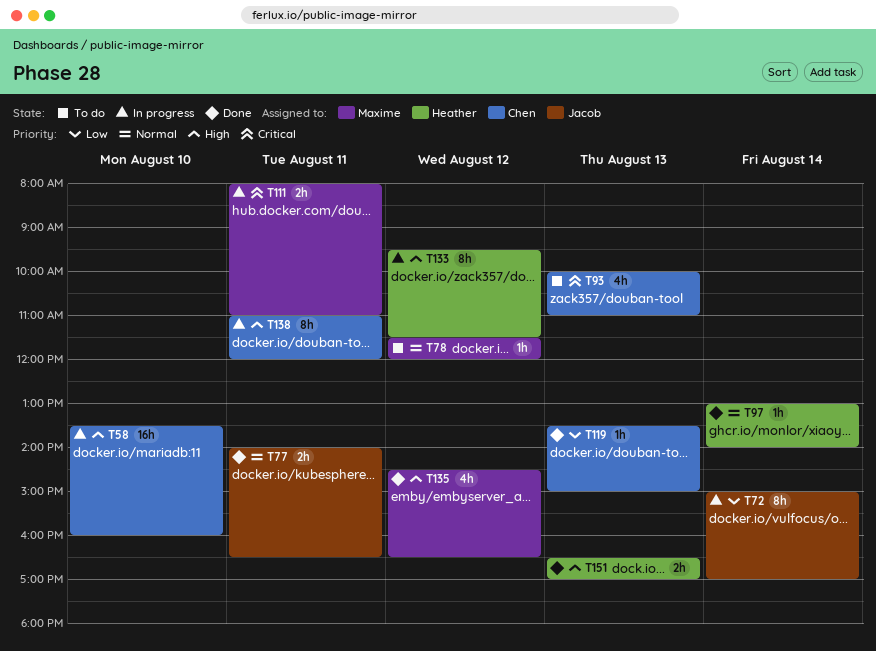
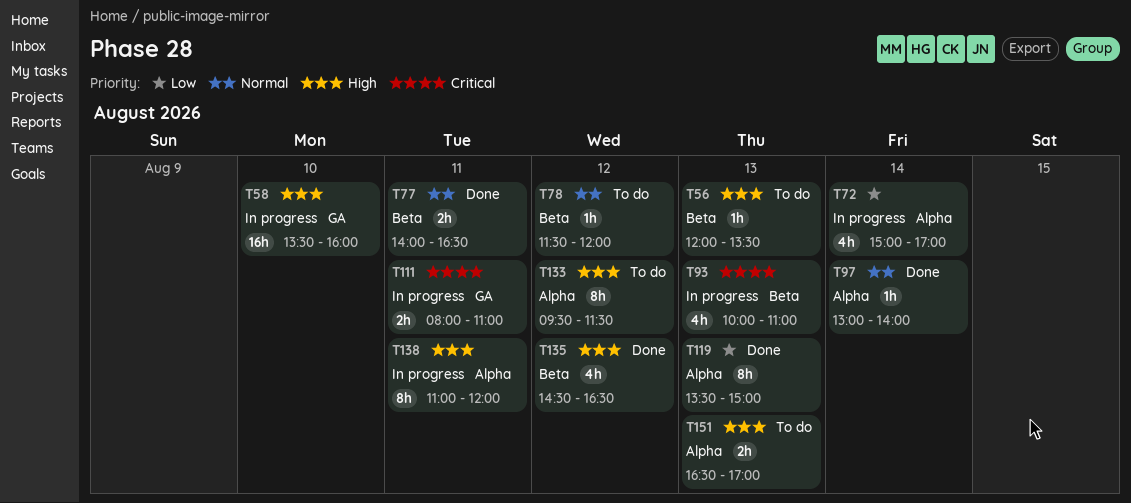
T56: none -> present
T72, estimate: 8h -> 4h
T93, status: To do -> In progress
T119, estimate: 1h -> 8h
T133, status: In progress -> To do
T151, status: Done -> To do

